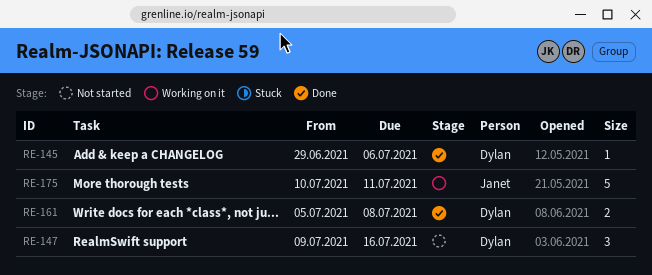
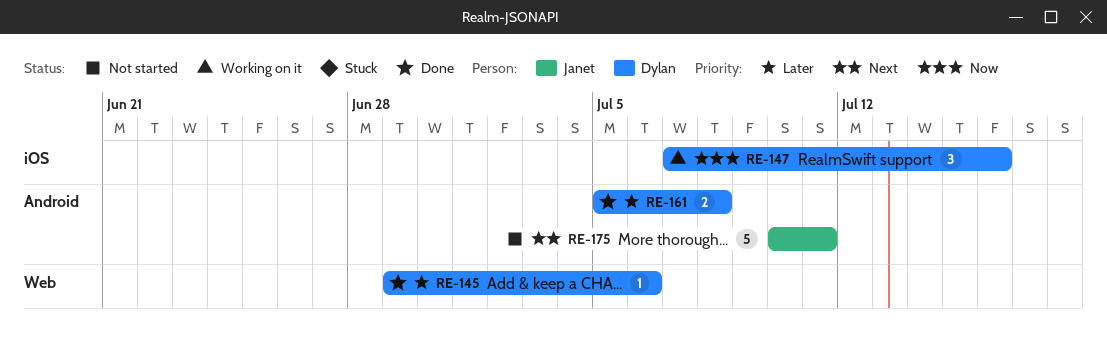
RE-147, status: Not started -> Working on it
RE-147, start: Jul 9 -> Jul 7
RE-175, status: Working on it -> Not started

